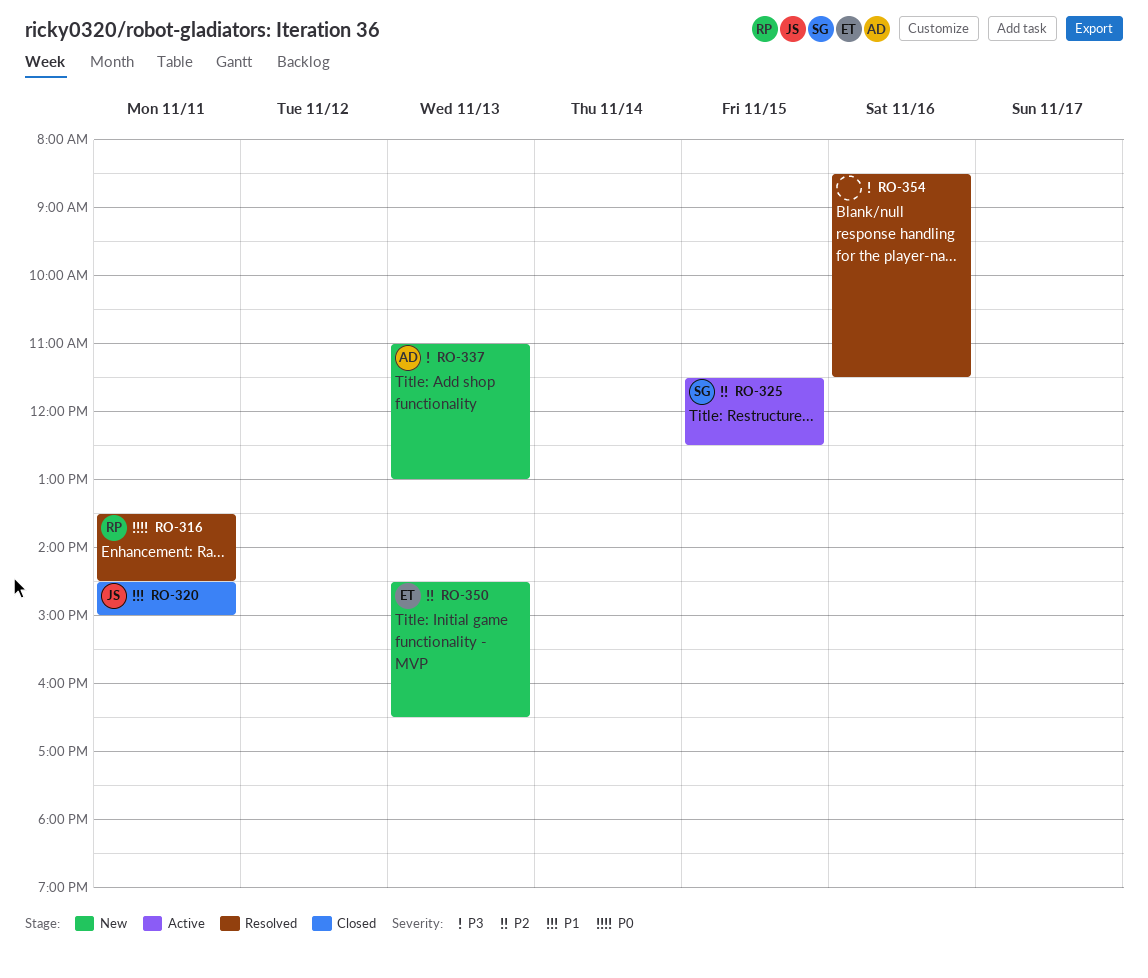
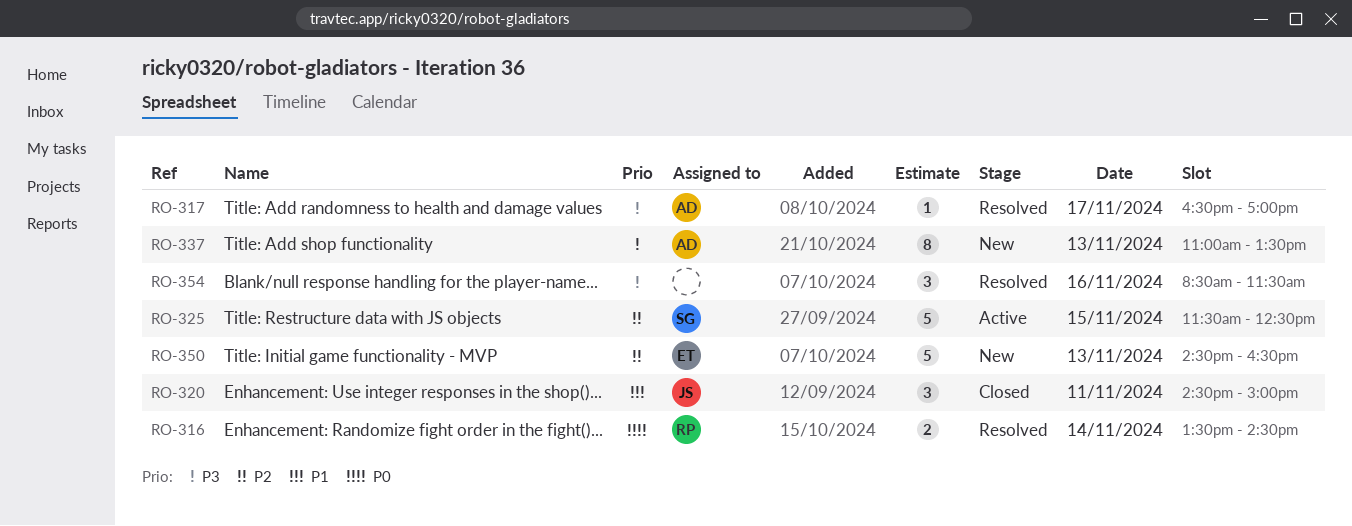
RO-316, day: Nov 11 -> Nov 14
RO-317: none -> present
RO-337, ends: 13:00 -> 13:30

